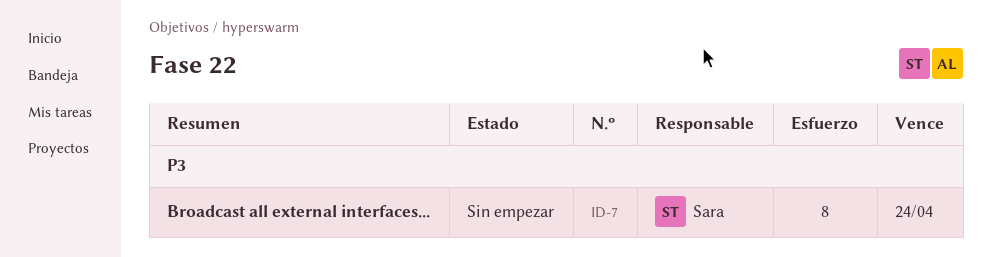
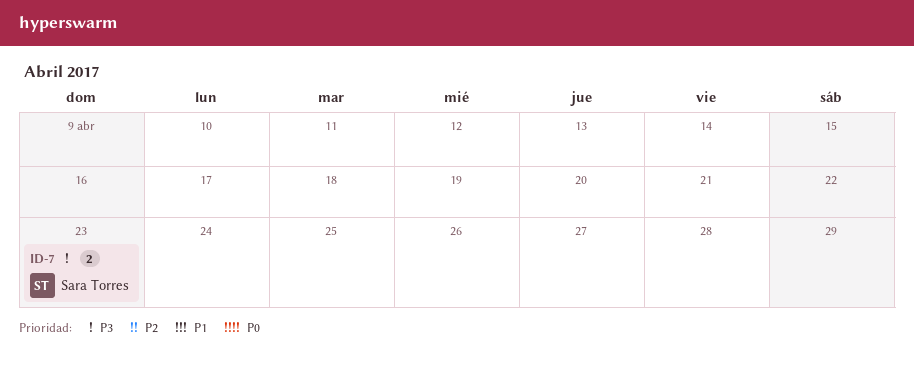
ID-7, estimate: 8 -> 2
ID-7, due: Apr 24 -> Apr 23

